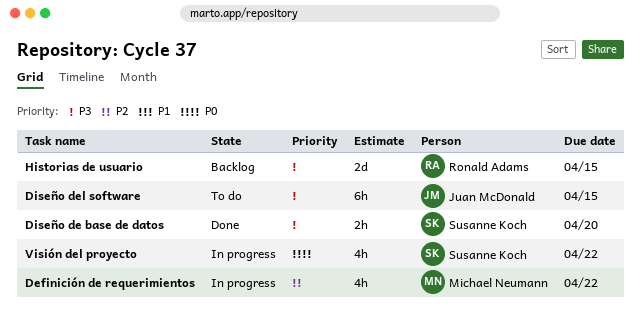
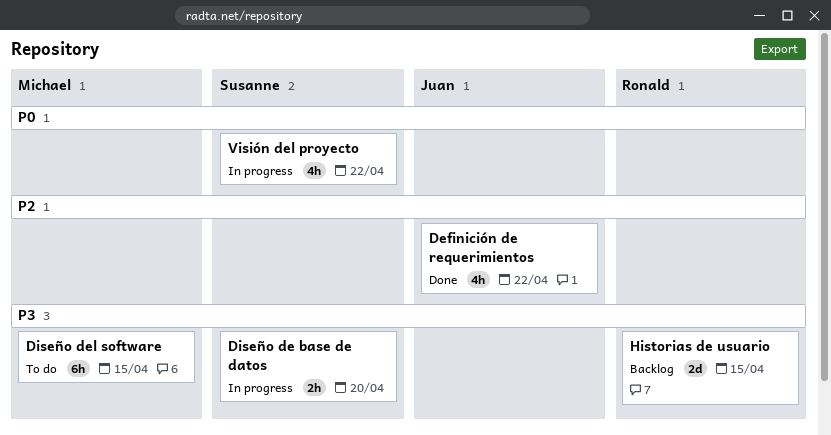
Definición de requerimientos, status: In progress -> Done
Definición de requerimientos, owner: Michael Neumann -> Juan McDonald
Diseño de base de datos, status: Done -> In progress
Diseño del software, owner: Juan McDonald -> Michael Neumann

